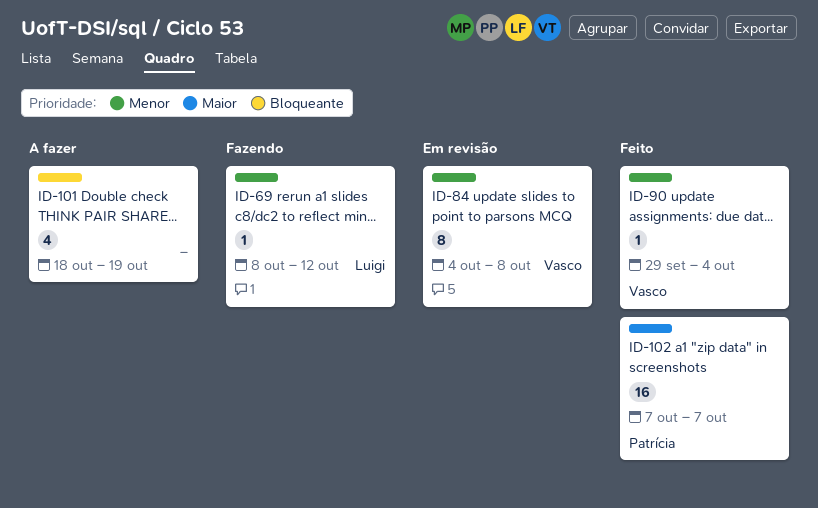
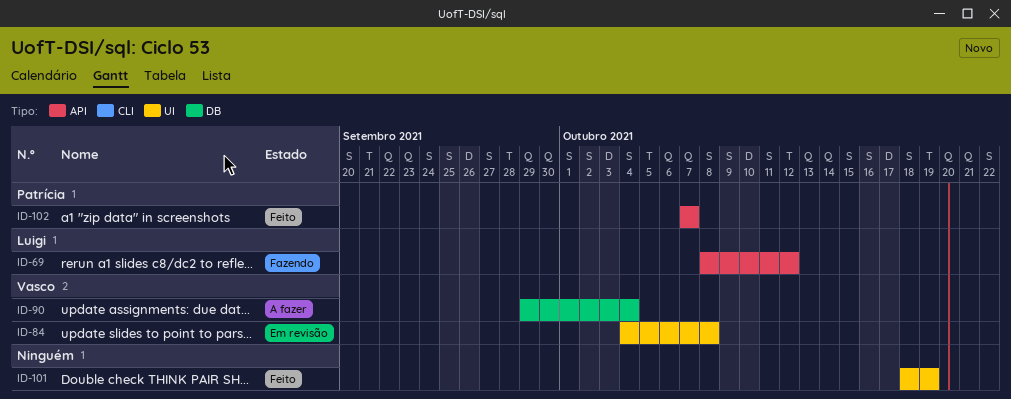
ID-90, status: Feito -> A fazer
ID-101, status: A fazer -> Feito

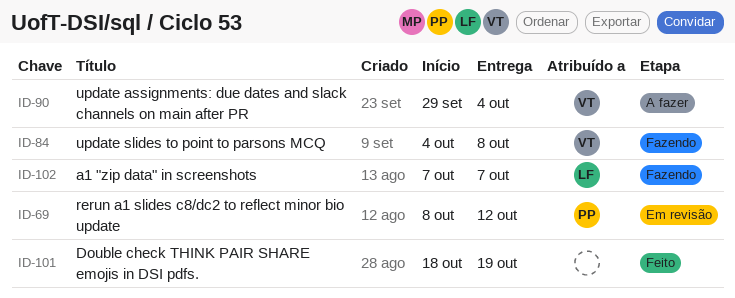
ID-69, status: Fazendo -> Em revisão
ID-69, owner: Luigi -> Patrícia
ID-84, status: Em revisão -> Fazendo
ID-102, status: Feito -> Fazendo
ID-102, owner: Patrícia -> Luigi

